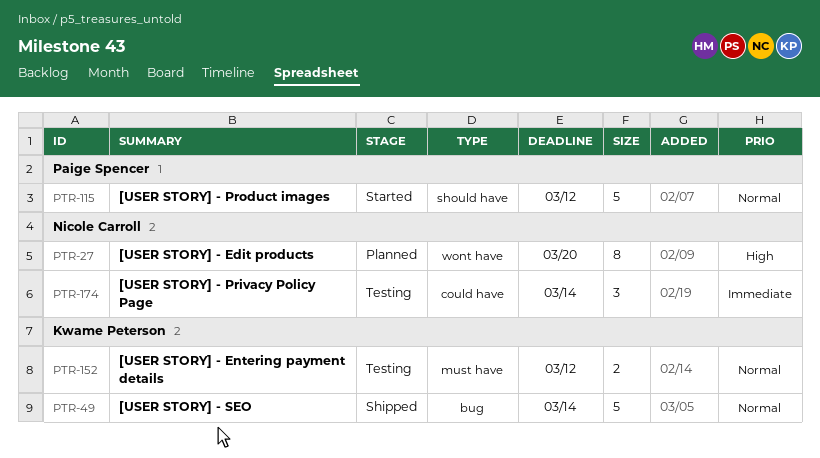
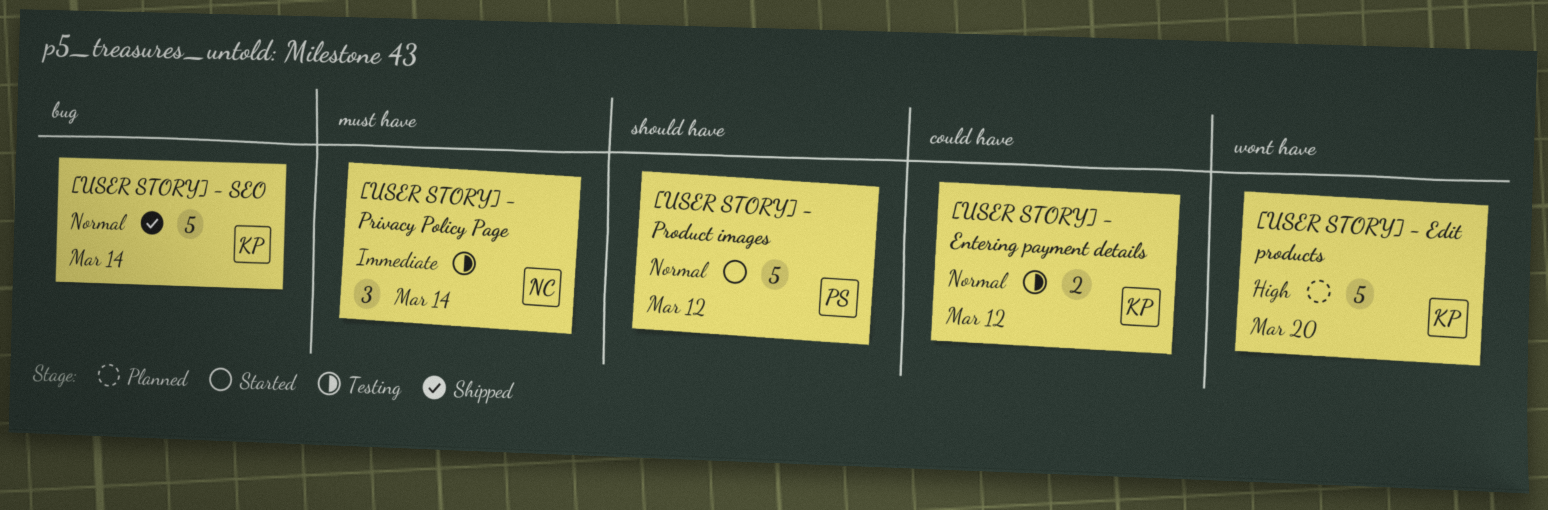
[USER STORY] - Edit products, owner: Nicole Carroll -> Kwame Peterson
[USER STORY] - Edit products, estimate: 8 -> 5
[USER STORY] - Entering payment details, label: must have -> could have
[USER STORY] - Privacy Policy Page, label: could have -> must have

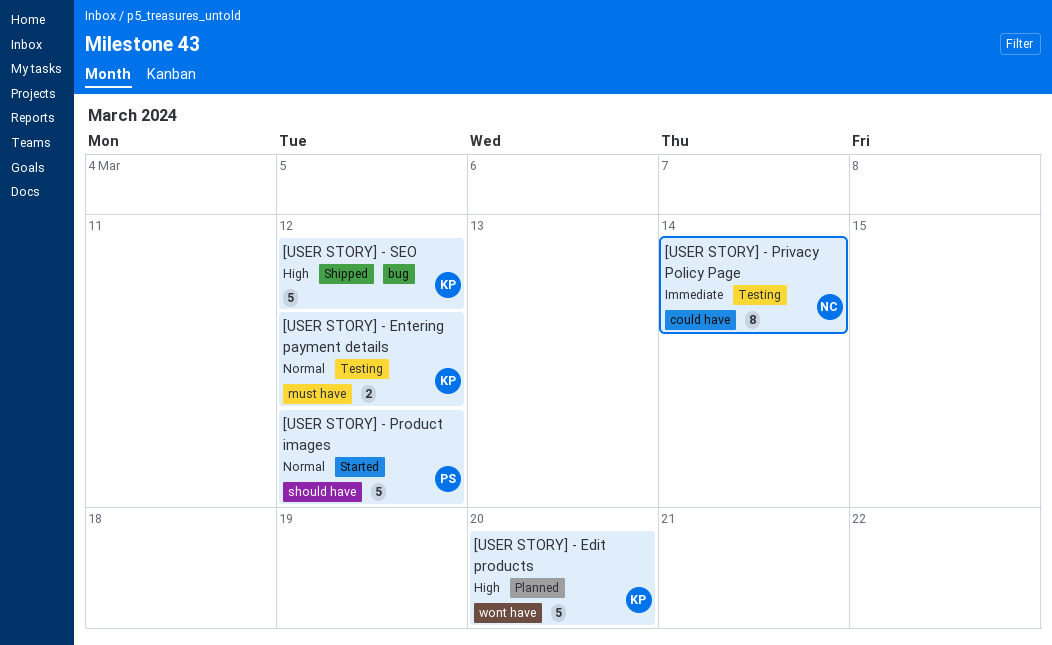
[USER STORY] - Entering payment details, label: could have -> must have
[USER STORY] - Privacy Policy Page, label: must have -> could have
[USER STORY] - Privacy Policy Page, estimate: 3 -> 8
[USER STORY] - SEO, priority: Normal -> High
[USER STORY] - SEO, due: Mar 14 -> Mar 12

